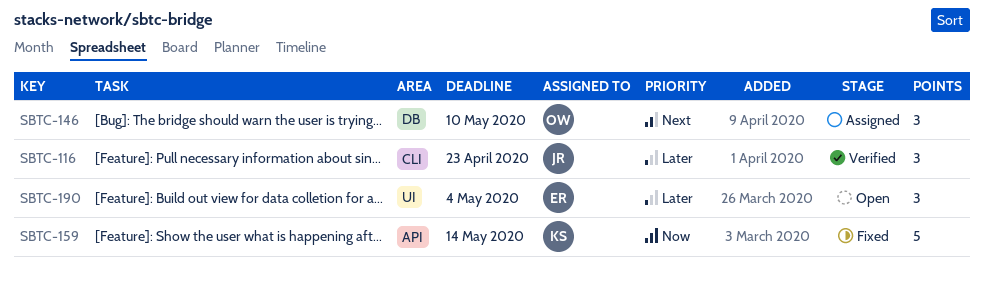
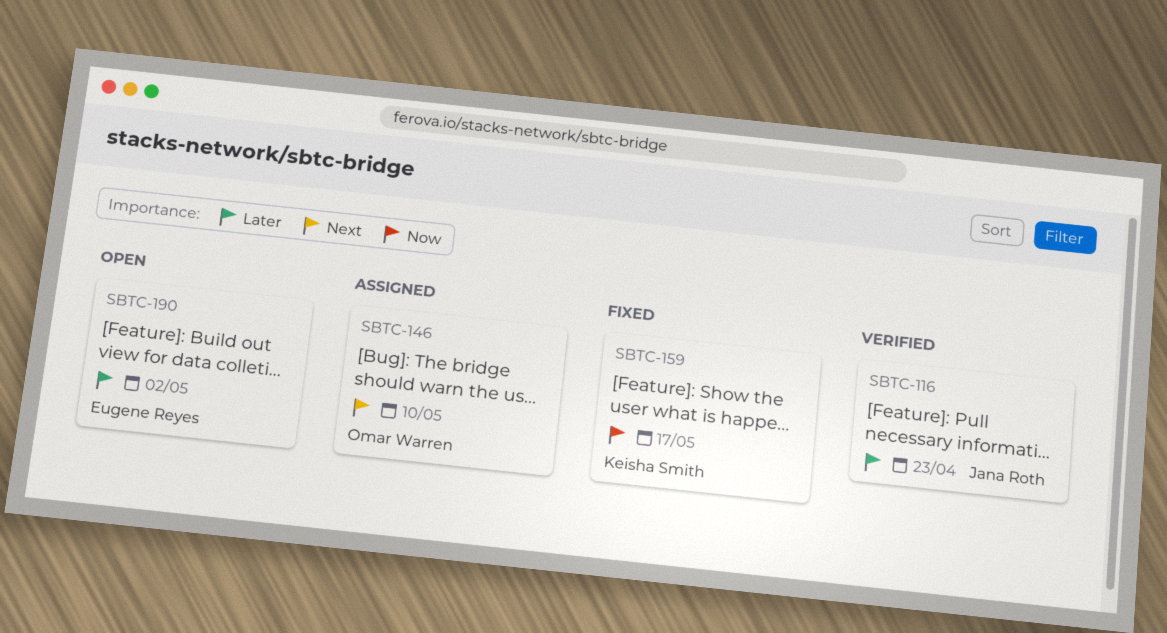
SBTC-159, due: May 14 -> May 17
SBTC-190, due: May 4 -> May 2

